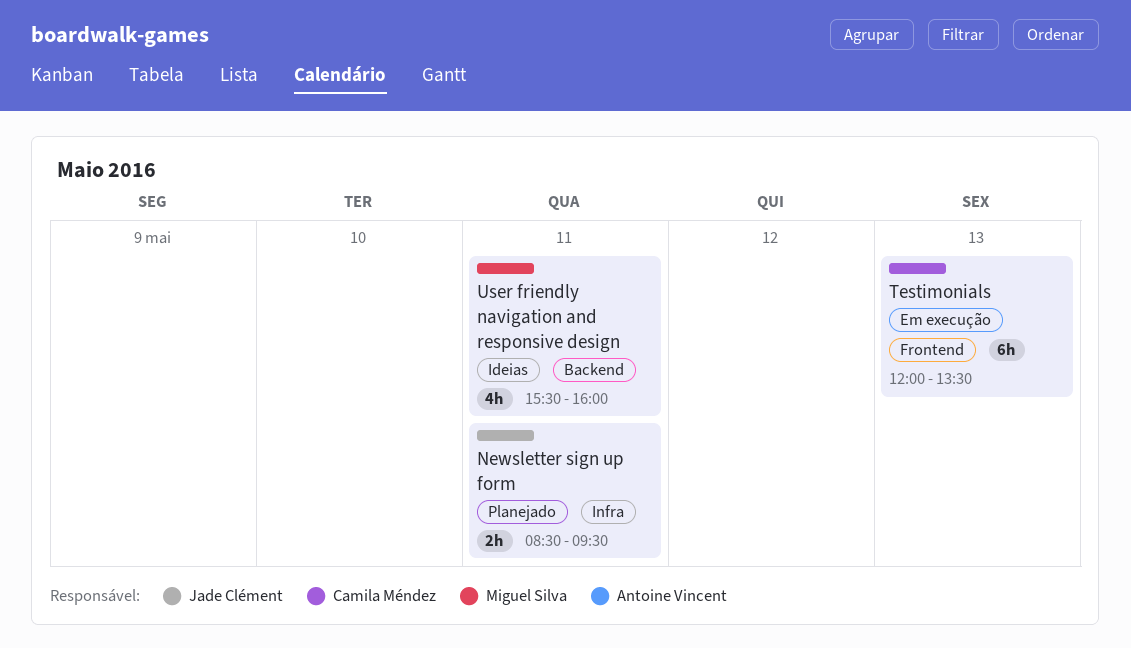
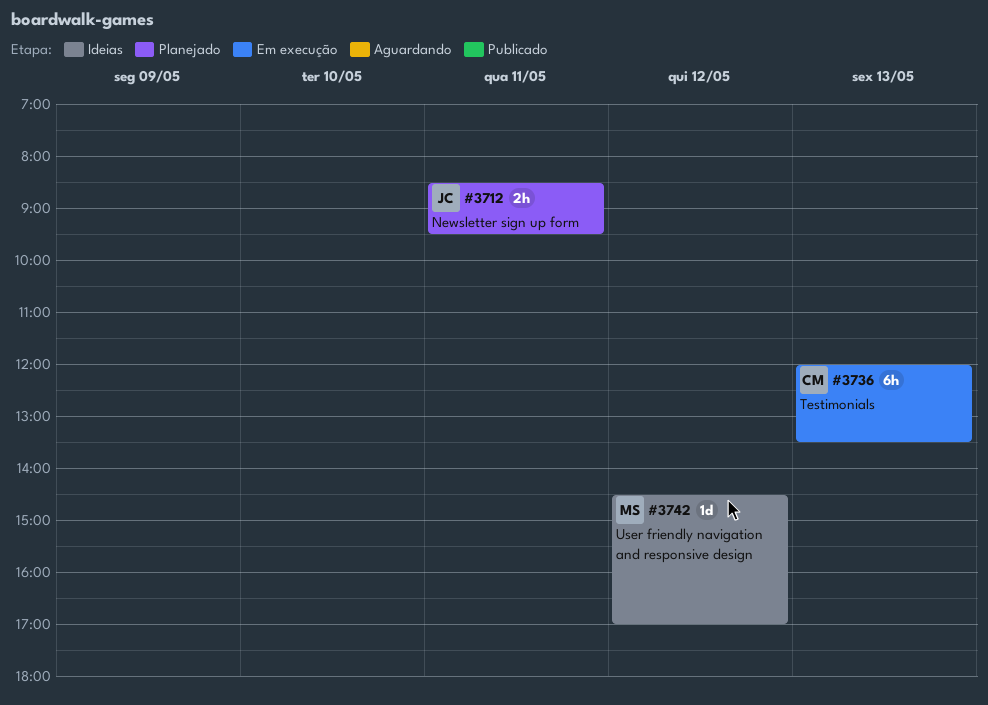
User friendly navigation and responsive design, estimate: 4h -> 1d
User friendly navigation and responsive design, day: May 11 -> May 12
User friendly navigation and responsive design, begins: 15:30 -> 14:30
User friendly navigation and responsive design, ends: 16:00 -> 17:00

